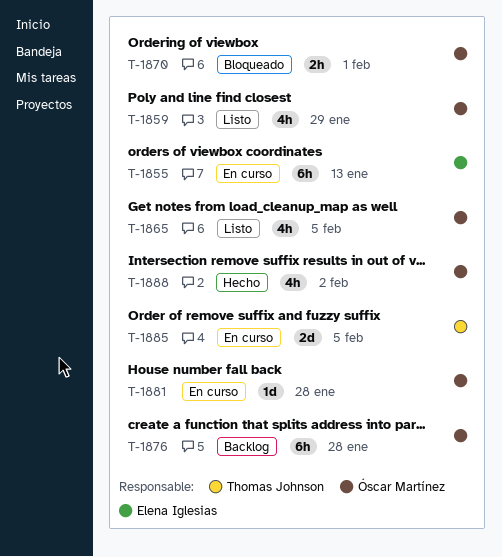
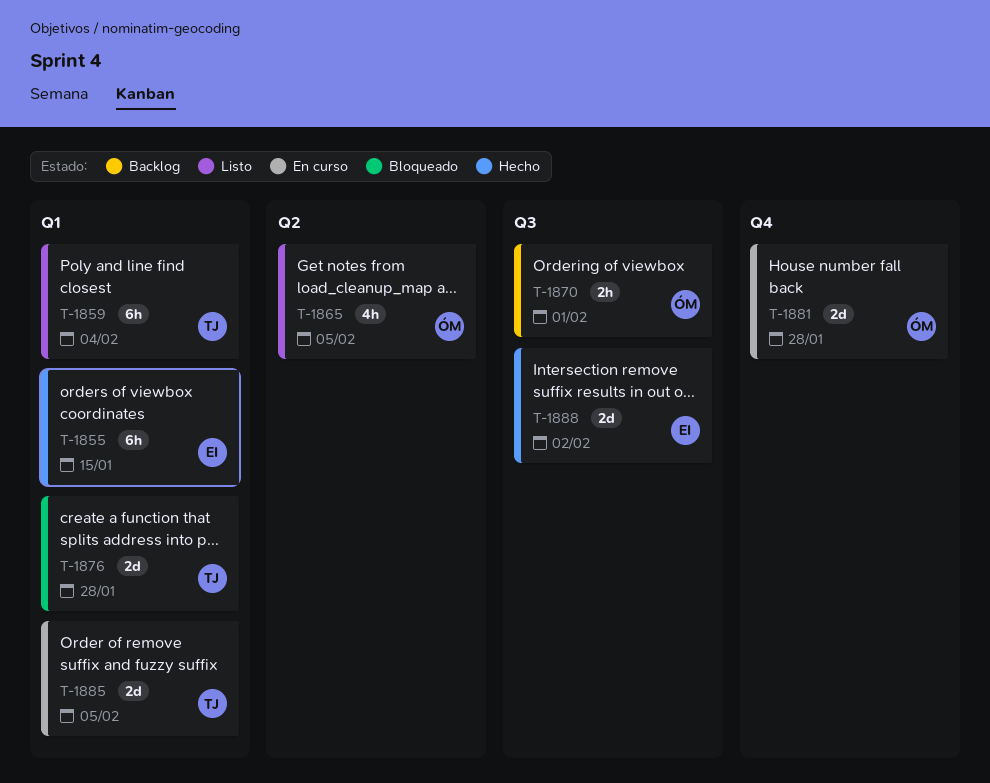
T-1855, status: En curso -> Hecho
T-1855, due: Jan 13 -> Jan 15
T-1859, owner: Óscar Martínez -> Thomas Johnson
T-1859, estimate: 4h -> 6h
T-1859, due: Jan 29 -> Feb 4
T-1870, status: Bloqueado -> Backlog
T-1876, status: Backlog -> Bloqueado
T-1876, owner: Óscar Martínez -> Thomas Johnson
T-1876, estimate: 6h -> 2d
T-1881, estimate: 1d -> 2d
T-1888, owner: Óscar Martínez -> Elena Iglesias
T-1888, estimate: 4h -> 2d

